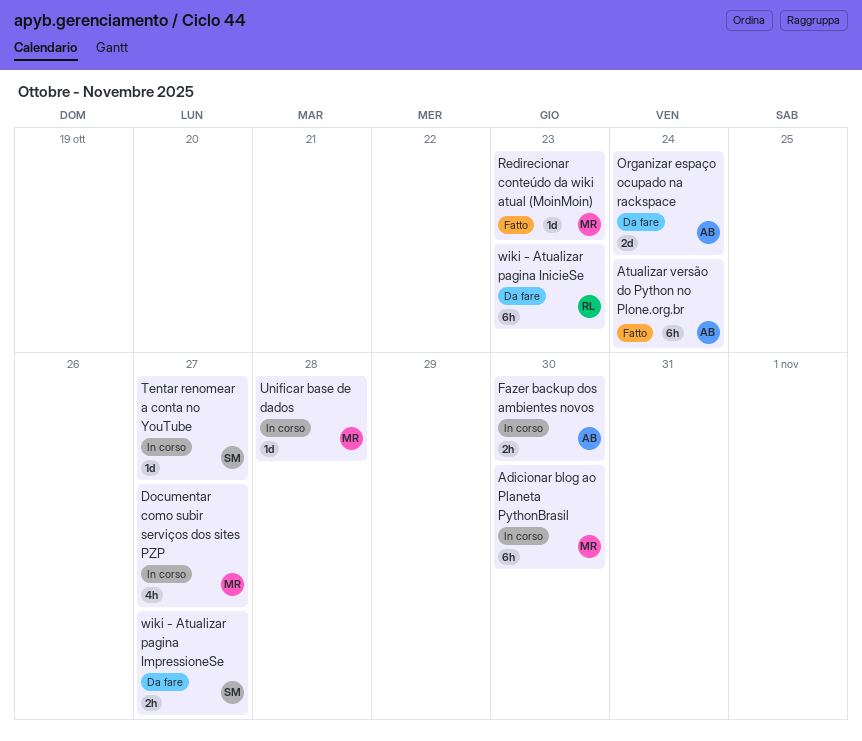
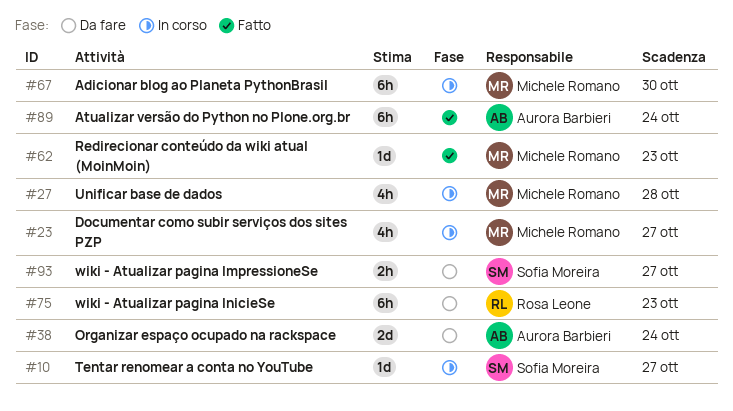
Fazer backup dos ambientes novos: present -> none
Unificar base de dados, estimate: 1d -> 4h

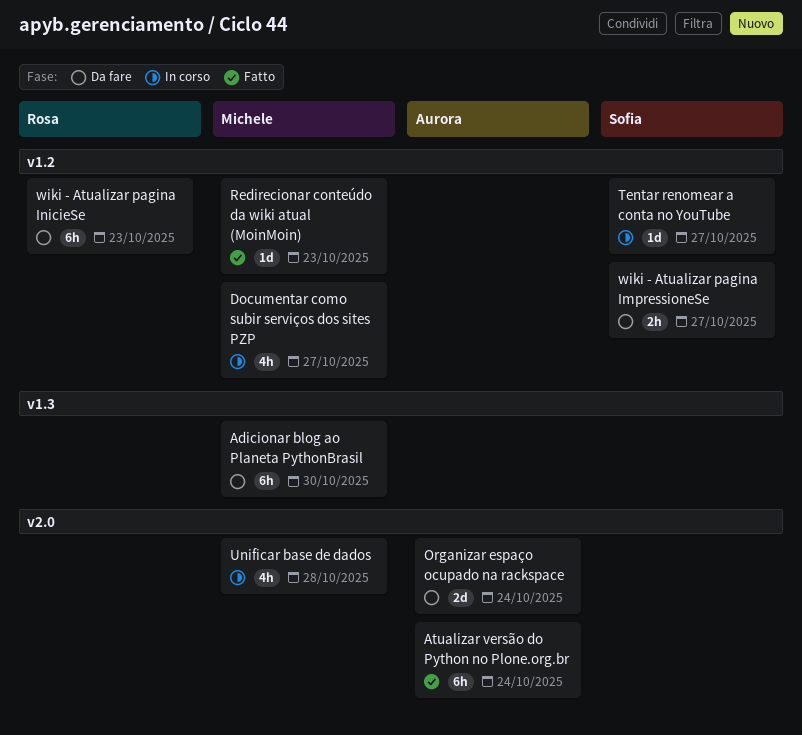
Adicionar blog ao Planeta PythonBrasil, status: In corso -> Da fare

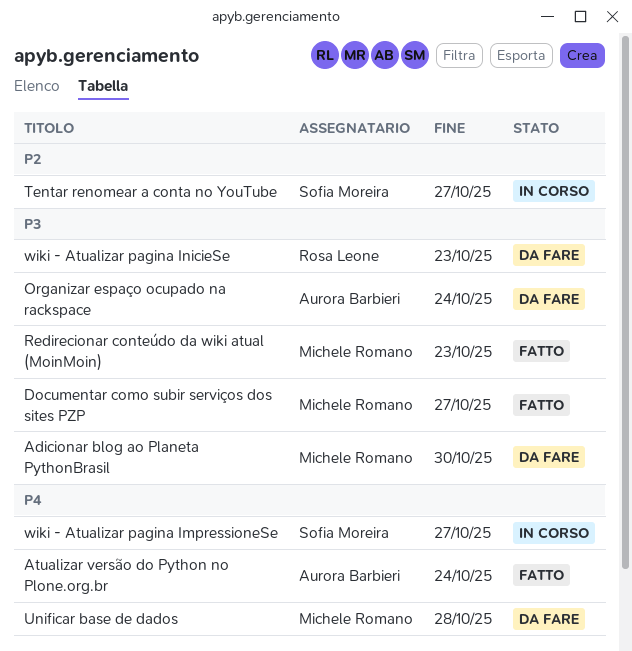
Documentar como subir serviços dos sites PZP, status: In corso -> Fatto
Unificar base de dados, status: In corso -> Da fare
wiki - Atualizar pagina ImpressioneSe, status: Da fare -> In corso

